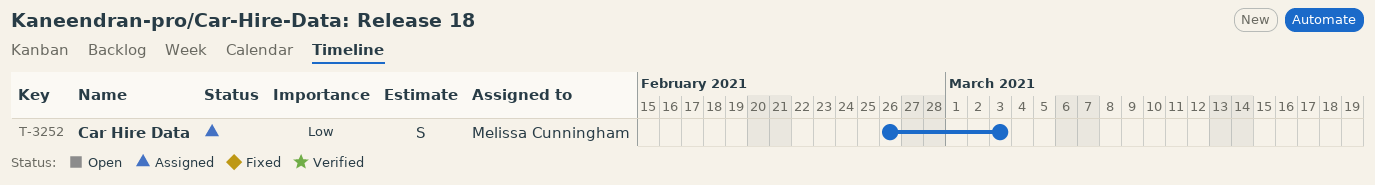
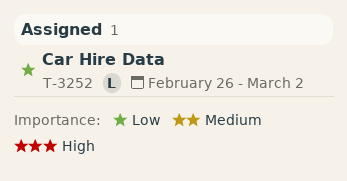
T-3252, estimate: S -> L
T-3252, due: Mar 3 -> Mar 2

